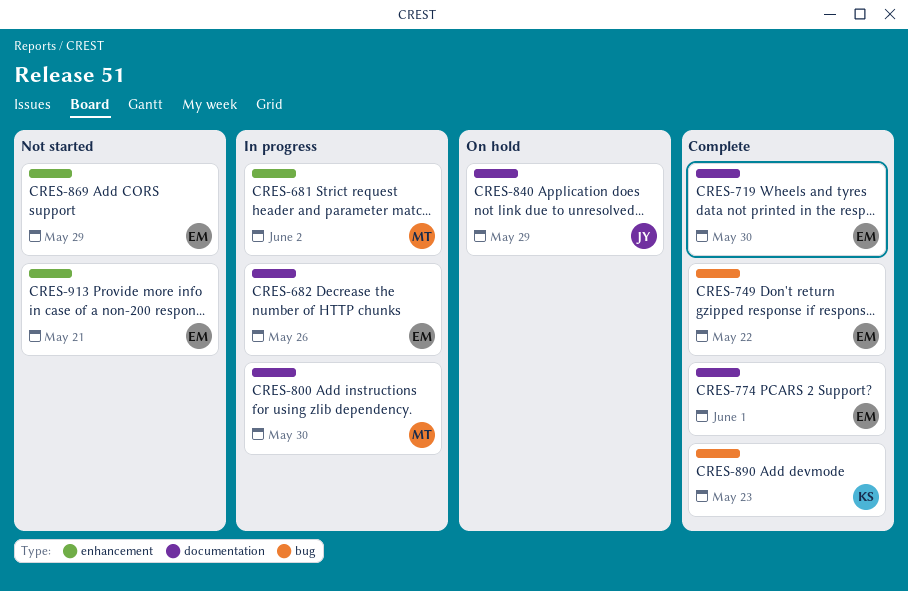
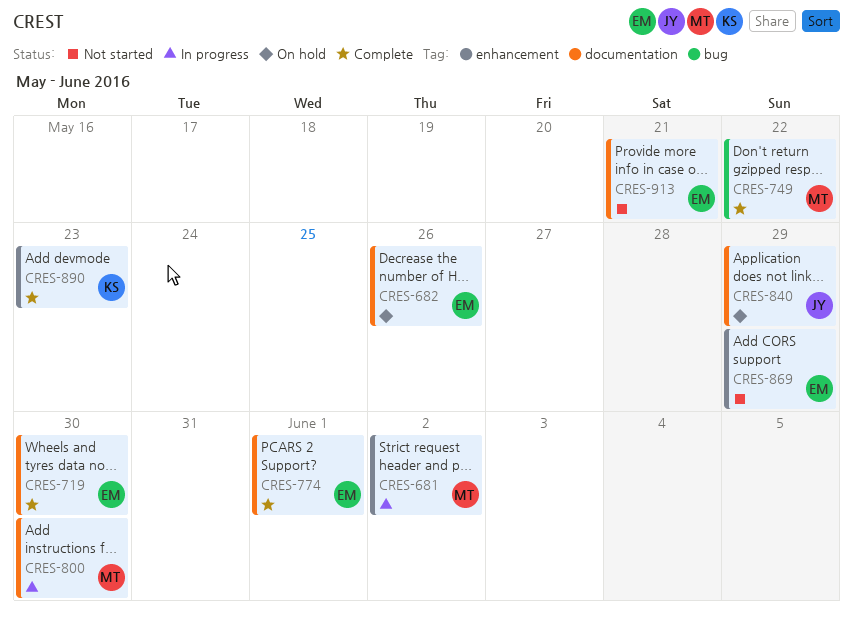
CRES-682, status: In progress -> On hold
CRES-749, owner: EM -> MT
CRES-890, label: bug -> enhancement
CRES-913, label: enhancement -> documentation

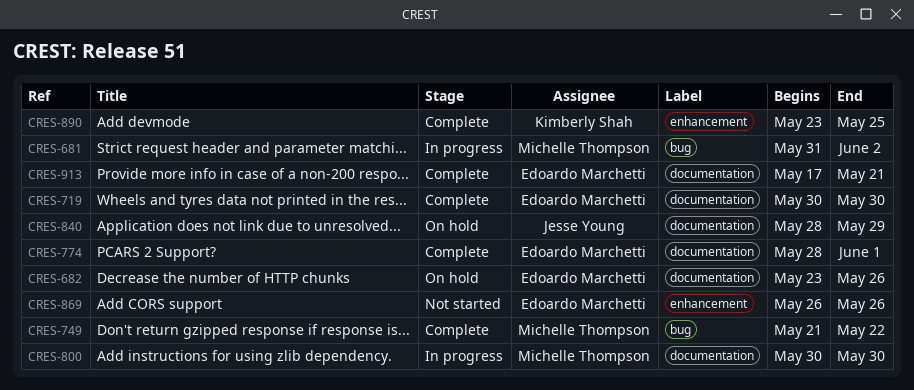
CRES-681, label: enhancement -> bug
CRES-869, due: May 29 -> May 26
CRES-890, due: May 23 -> May 25
CRES-913, status: Not started -> Complete

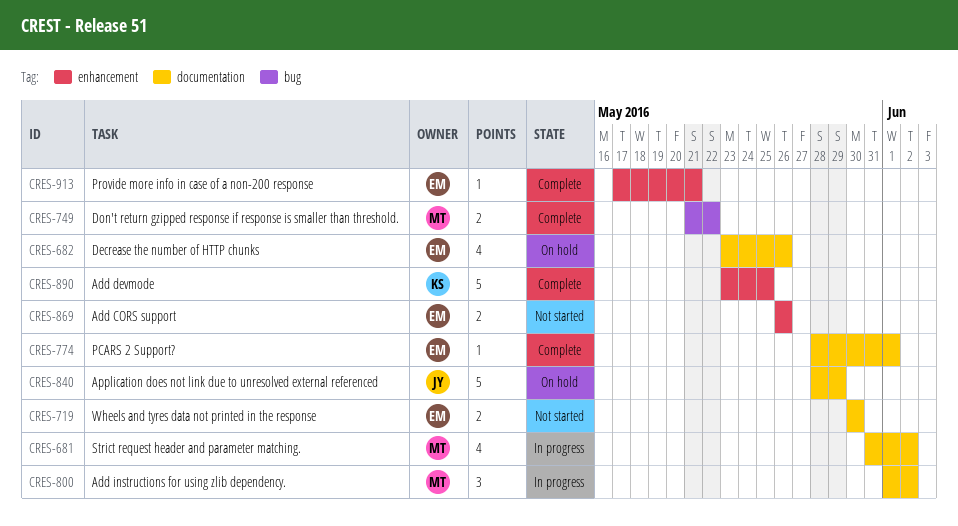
CRES-681, label: bug -> documentation
CRES-719, status: Complete -> Not started
CRES-800, start: May 30 -> Jun 1
CRES-800, due: May 30 -> Jun 2
CRES-913, label: documentation -> enhancement

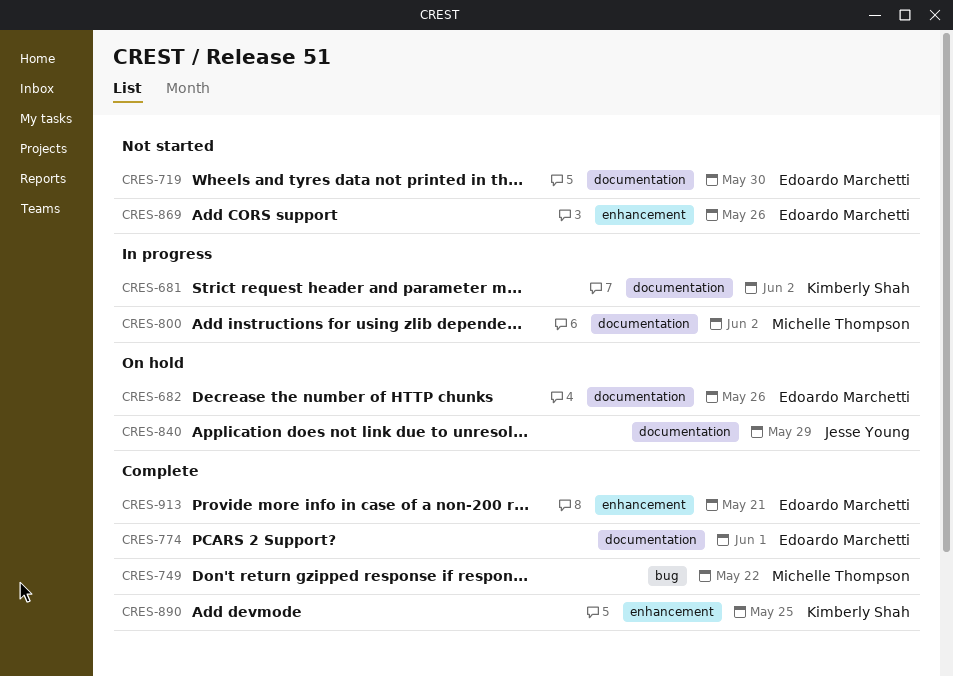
CRES-681, owner: Michelle Thompson -> Kimberly Shah

